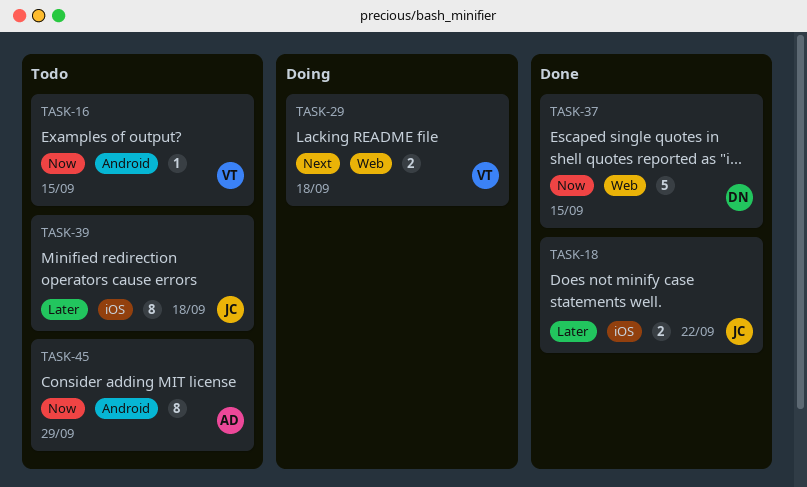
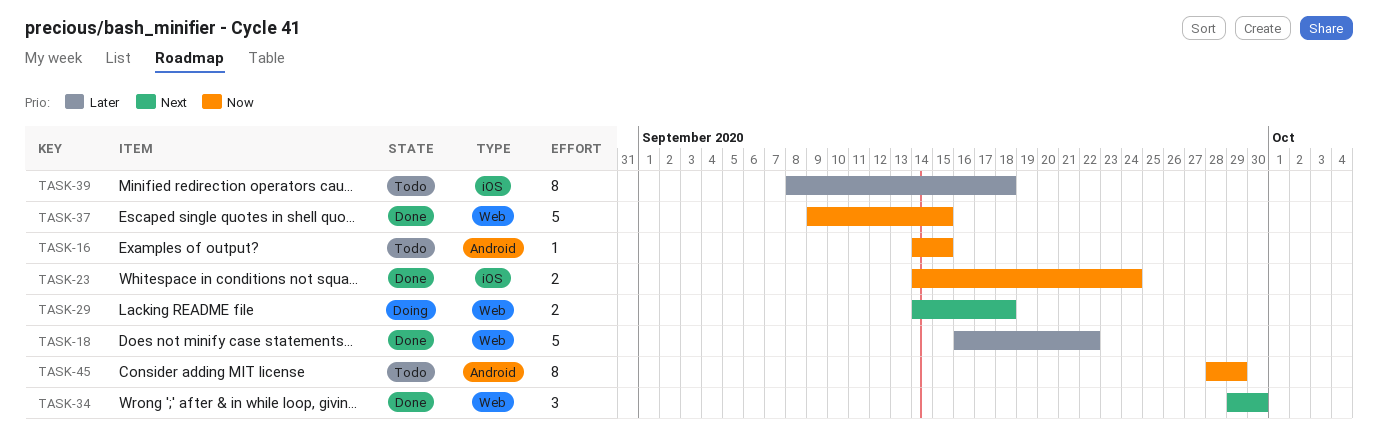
TASK-18, label: iOS -> Web
TASK-18, estimate: 2 -> 5
TASK-23: none -> present
TASK-34: none -> present

